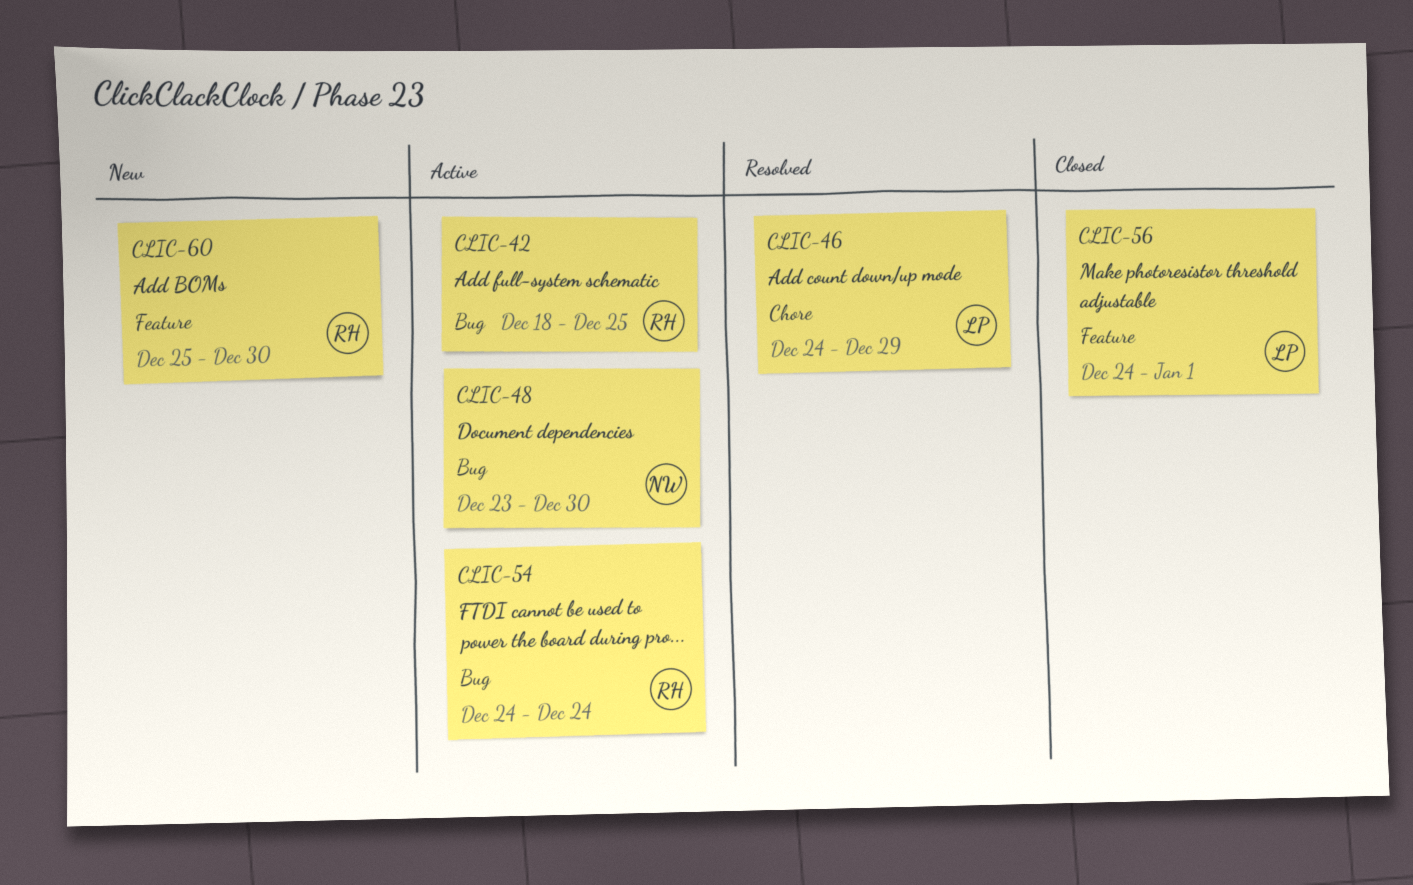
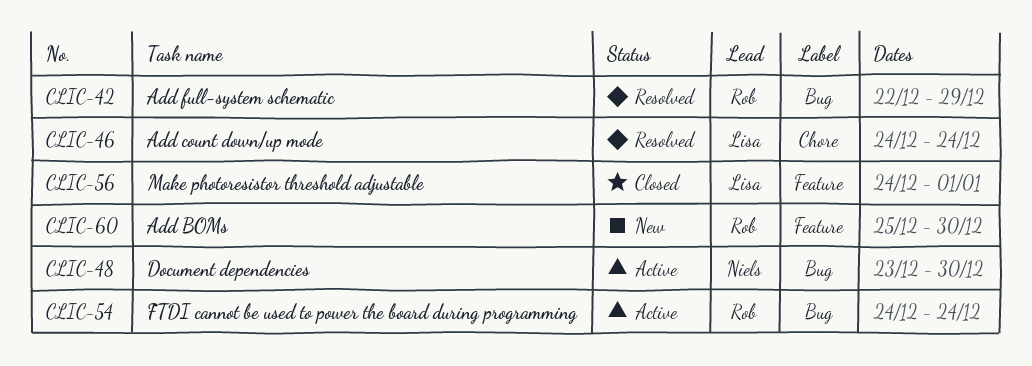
CLIC-42, status: Active -> Resolved
CLIC-42, start: Dec 18 -> Dec 22
CLIC-42, due: Dec 25 -> Dec 29
CLIC-46, due: Dec 29 -> Dec 24

